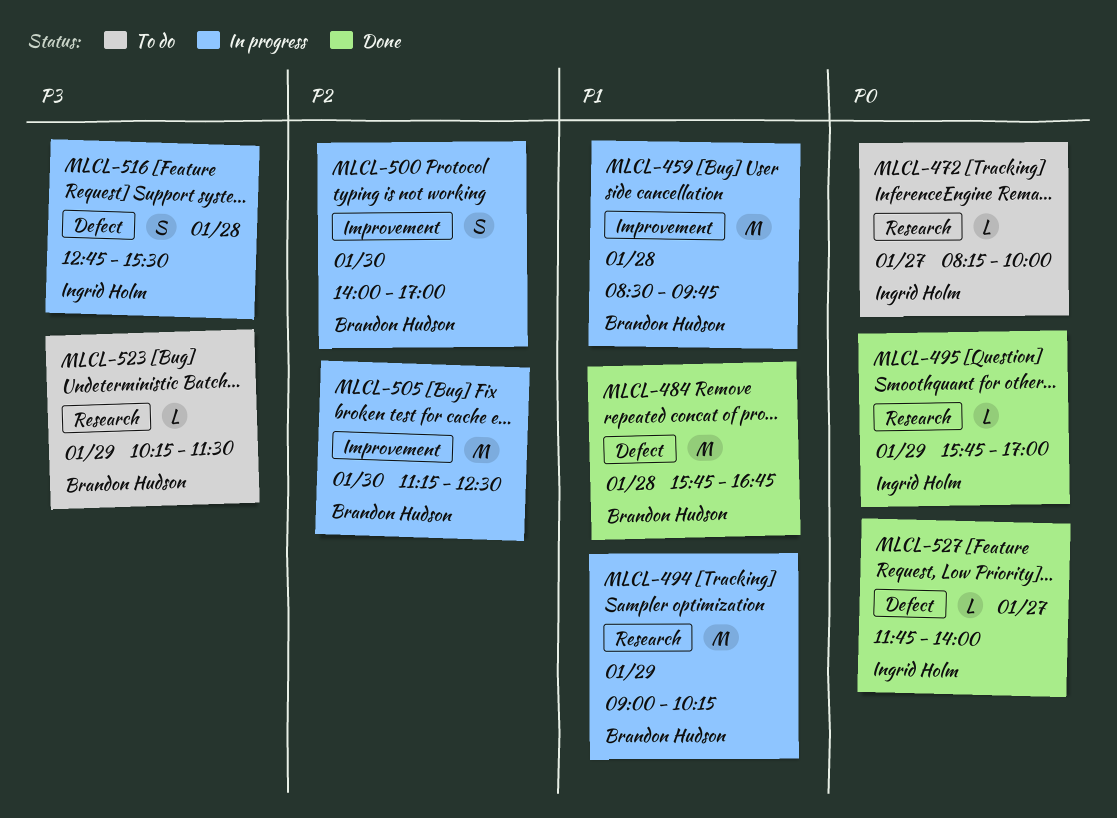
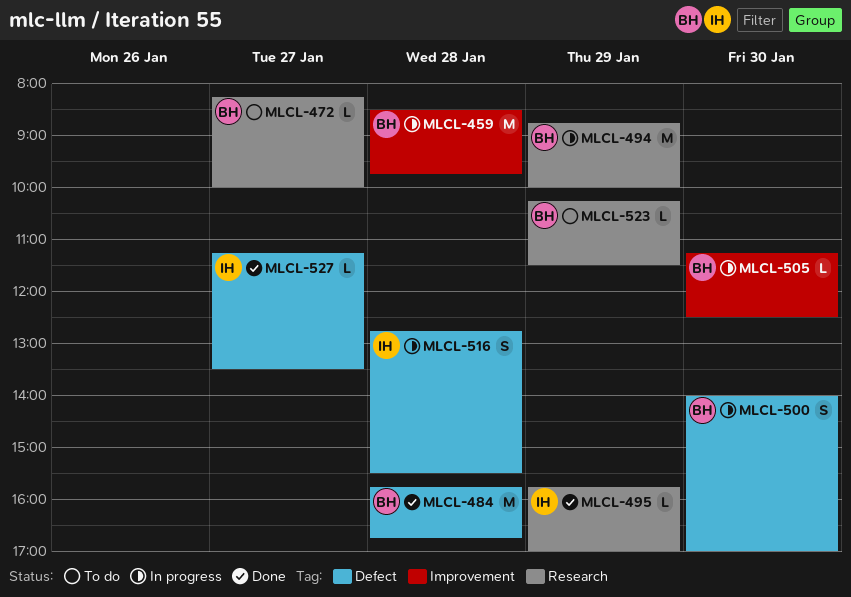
MLCL-472, owner: Ingrid Holm -> Brandon Hudson
MLCL-494, begins: 09:00 -> 08:45
MLCL-494, ends: 10:15 -> 10:00
MLCL-500, label: Improvement -> Defect
MLCL-505, estimate: M -> L
MLCL-527, begins: 11:45 -> 11:15
MLCL-527, ends: 14:00 -> 13:30

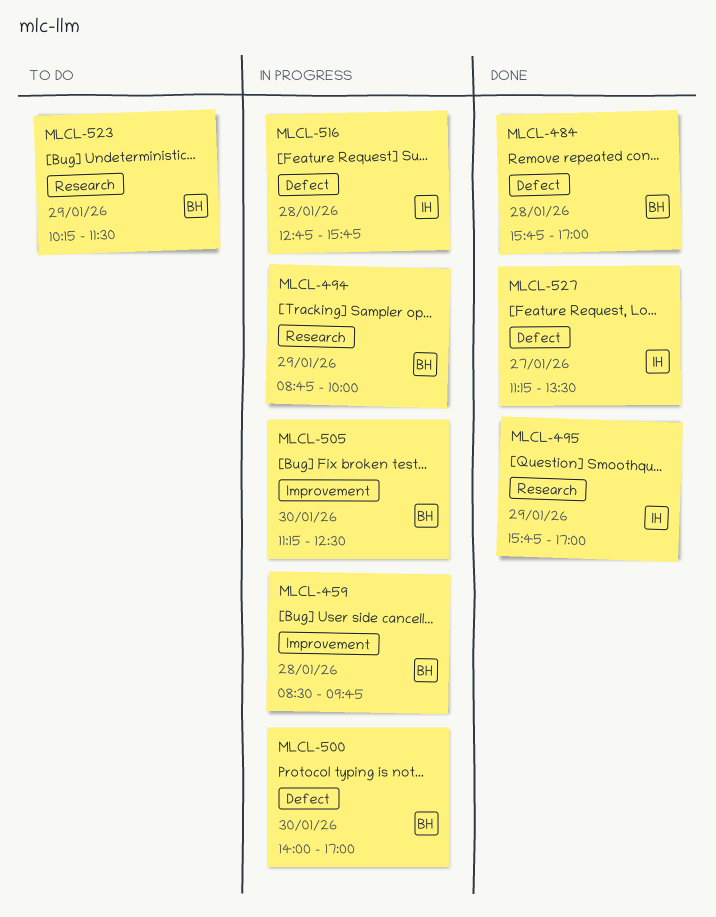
MLCL-472: present -> none
MLCL-484, ends: 16:45 -> 17:00
MLCL-516, ends: 15:30 -> 15:45

